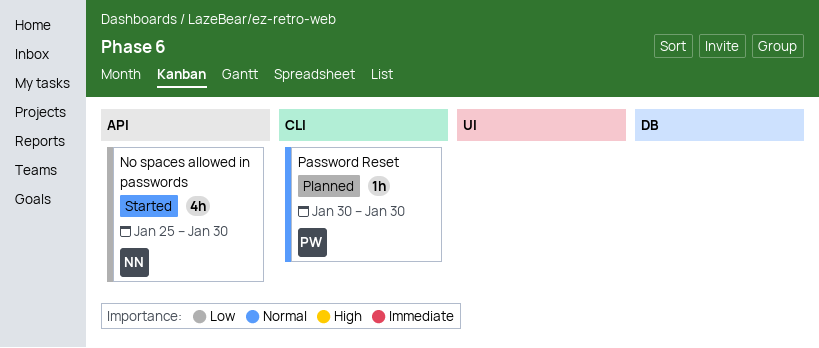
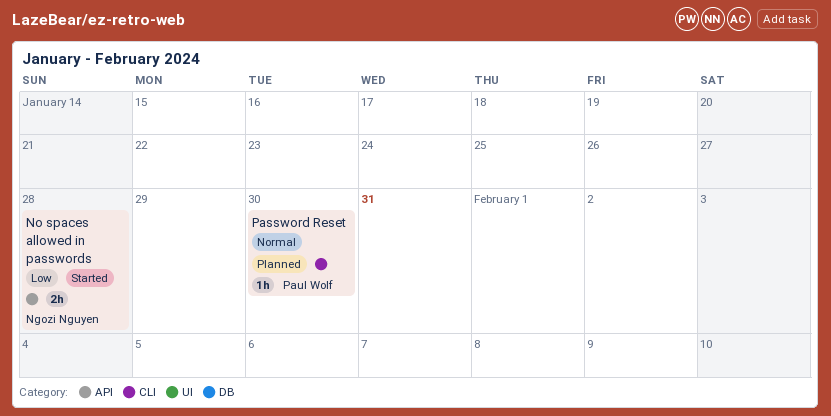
No spaces allowed in passwords, estimate: 4h -> 2h
No spaces allowed in passwords, due: Jan 30 -> Jan 28

